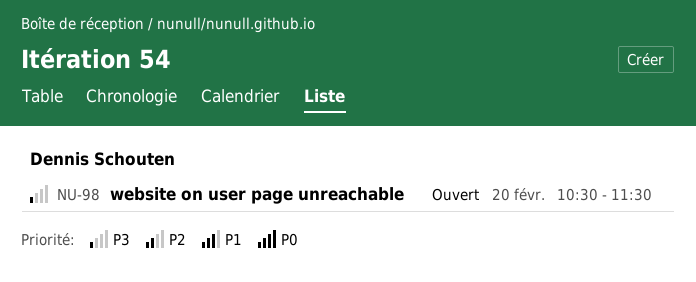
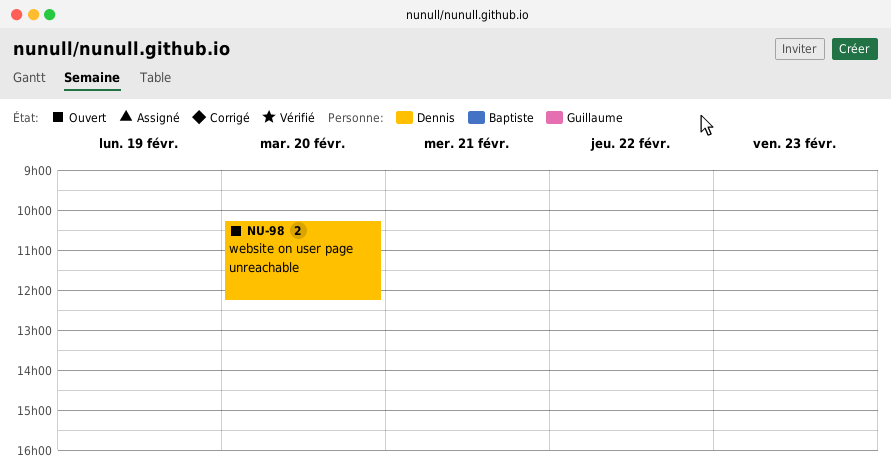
NU-98, begins: 10:30 -> 10:15
NU-98, ends: 11:30 -> 12:15

